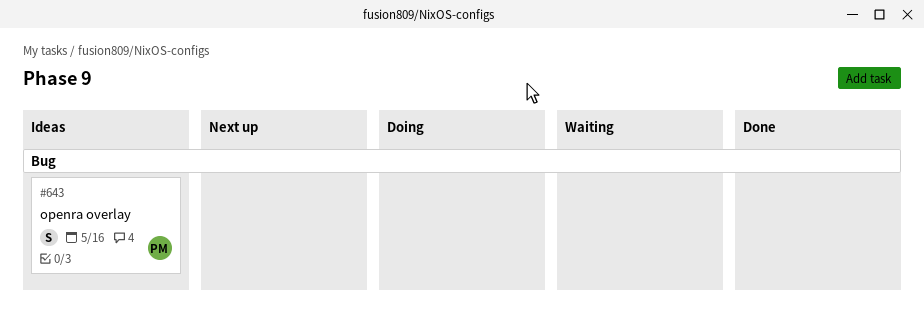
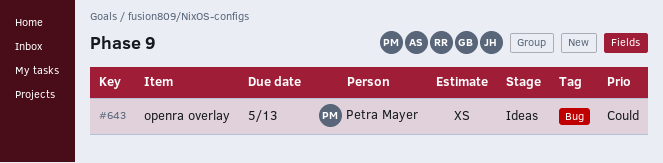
#643, estimate: S -> XS
#643, due: May 16 -> May 13

